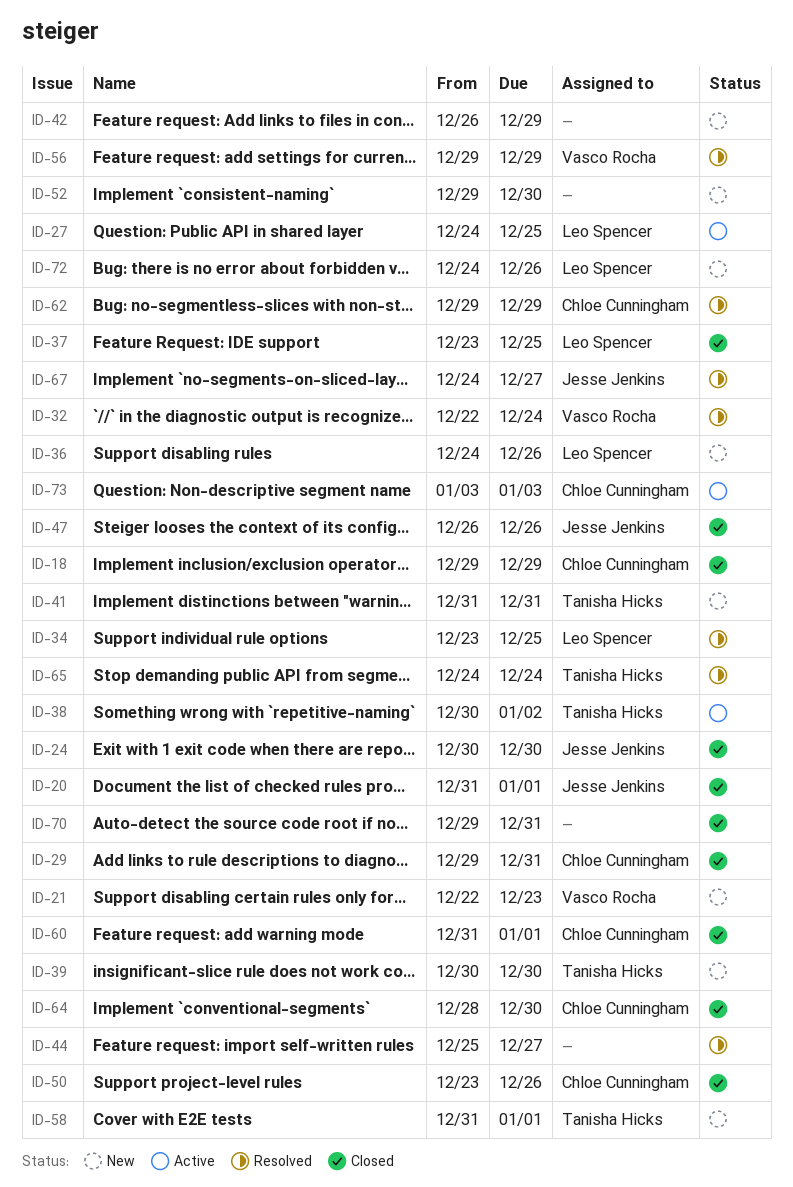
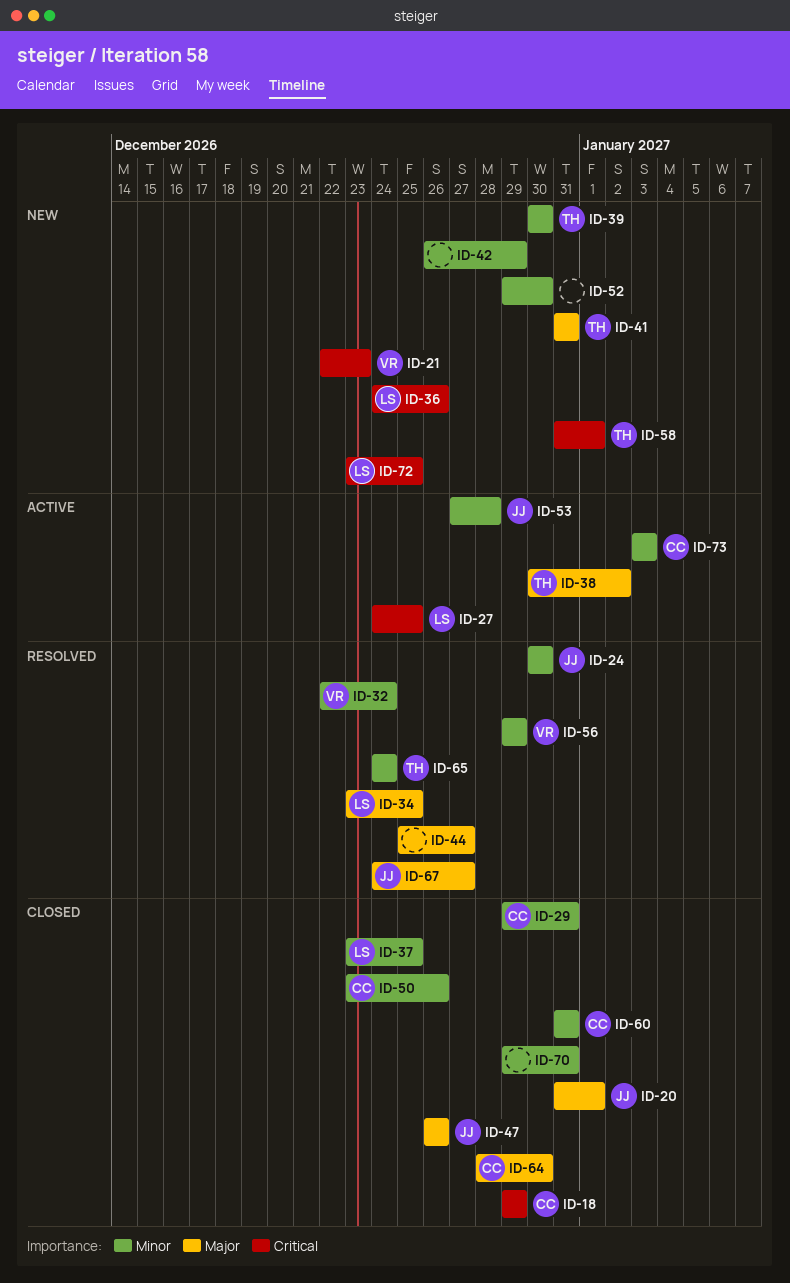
ID-24, status: Closed -> Resolved
ID-53: none -> present
ID-60, due: Jan 1 -> Dec 31
ID-62: present -> none
ID-72, start: Dec 24 -> Dec 23
ID-72, due: Dec 26 -> Dec 25

